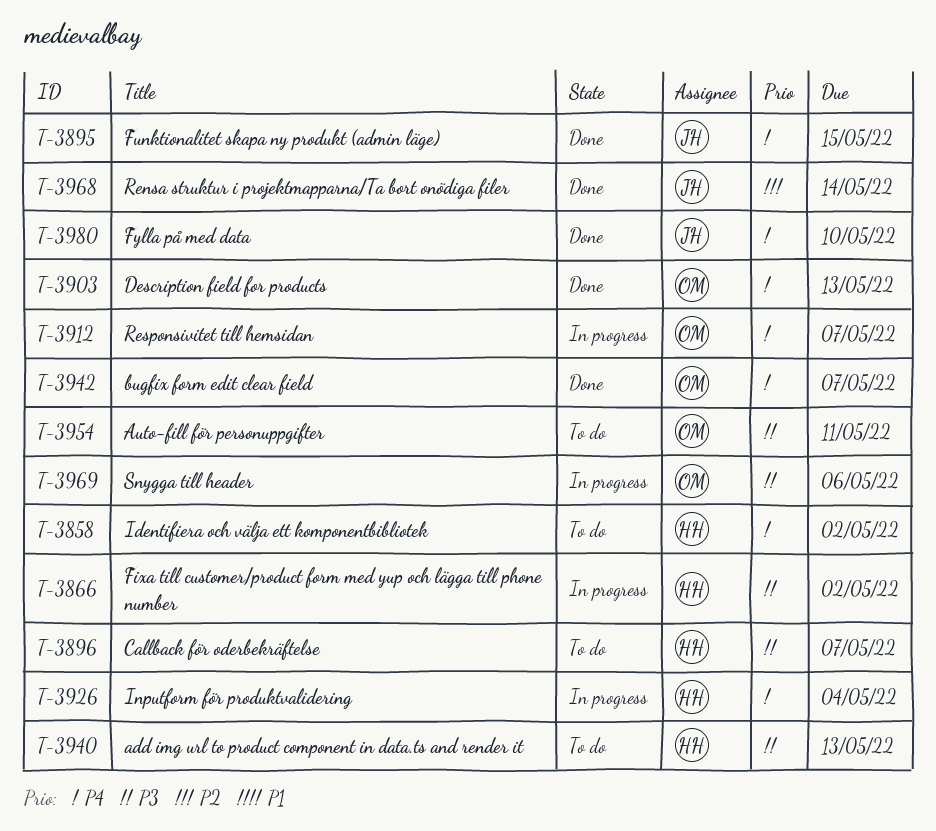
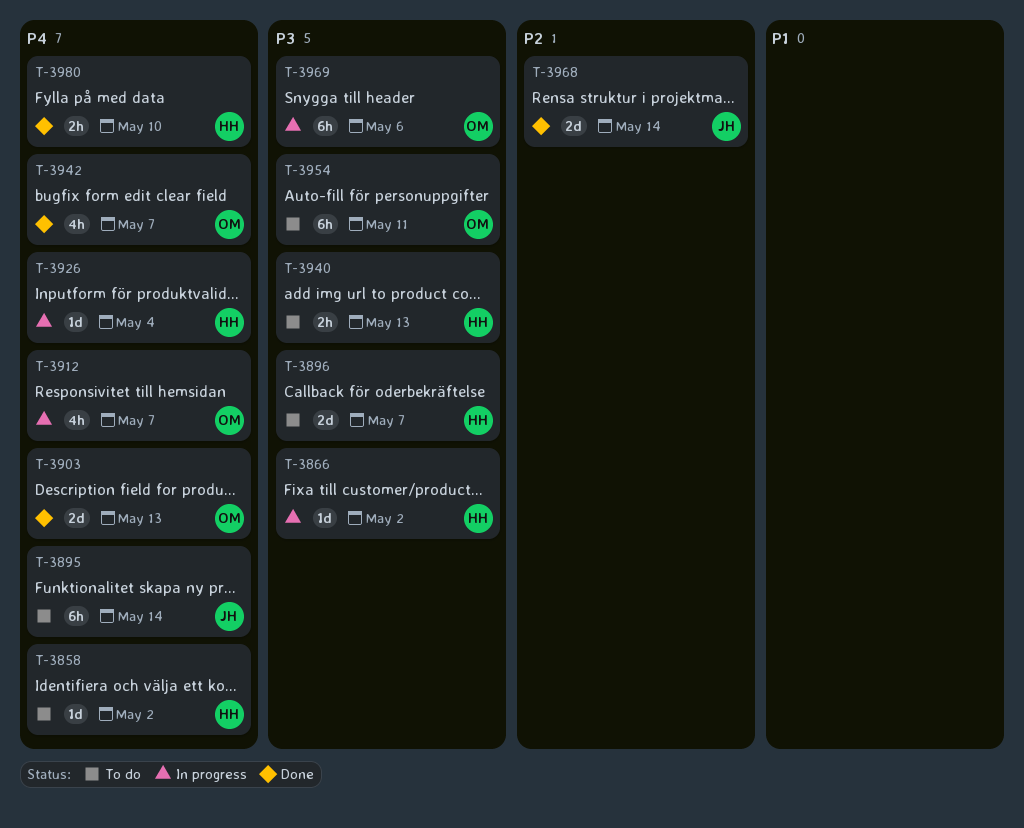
T-3895, status: Done -> To do
T-3895, due: May 15 -> May 14
T-3980, owner: JH -> HH

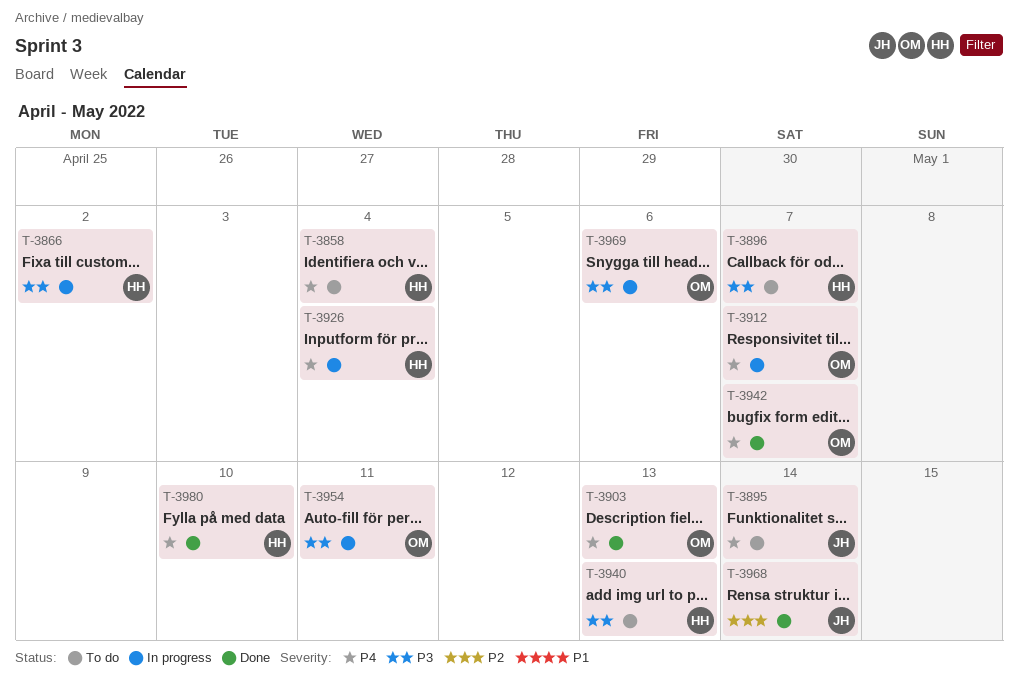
T-3858, due: May 2 -> May 4
T-3954, status: To do -> In progress

